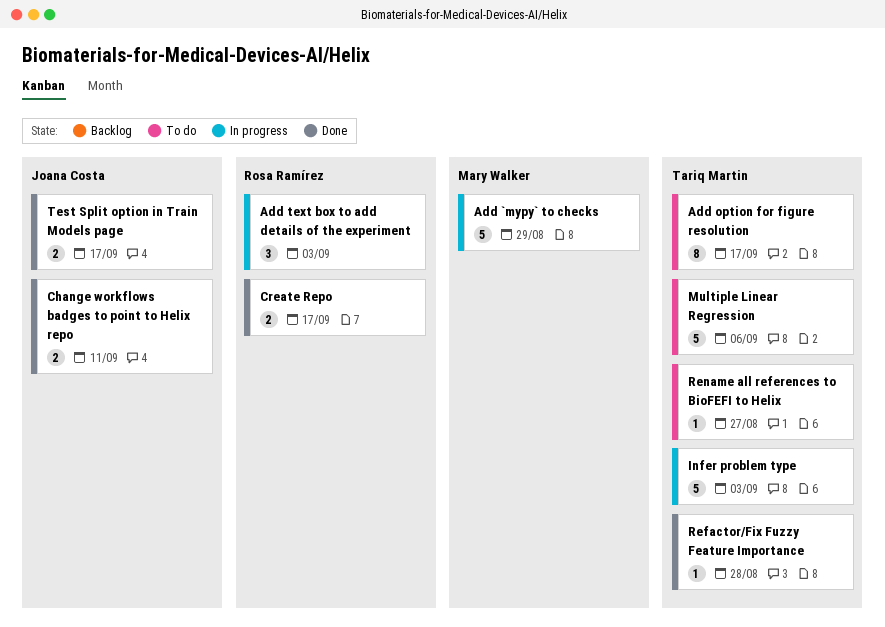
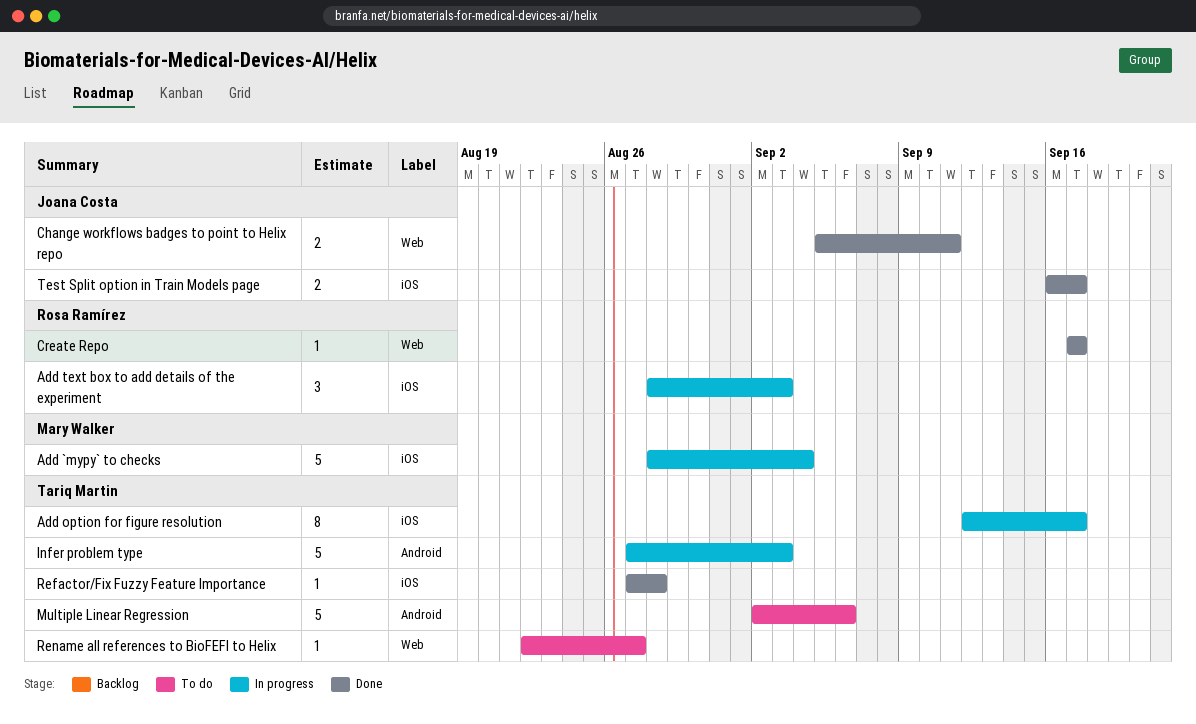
Add `mypy` to checks, due: Aug 29 -> Sep 4
Add option for figure resolution, status: To do -> In progress
Create Repo, estimate: 2 -> 1

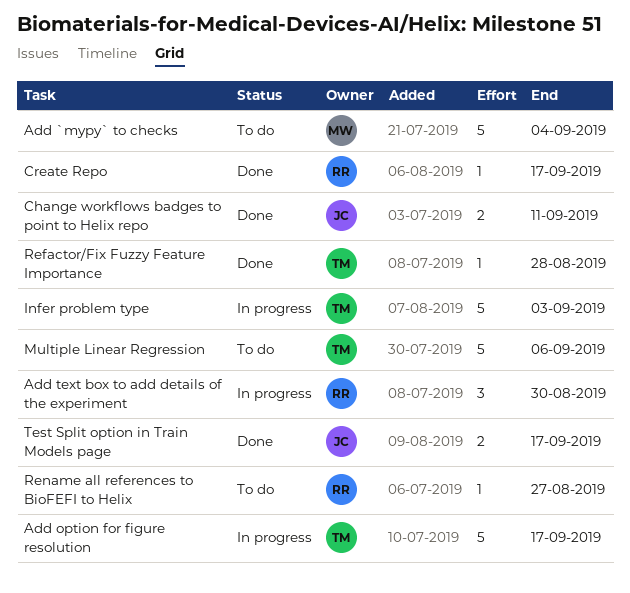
Add `mypy` to checks, status: In progress -> To do
Add option for figure resolution, estimate: 8 -> 5
Add text box to add details of the experiment, due: Sep 3 -> Aug 30
Rename all references to BioFEFI to Helix, owner: Tariq Martin -> Rosa Ramírez

